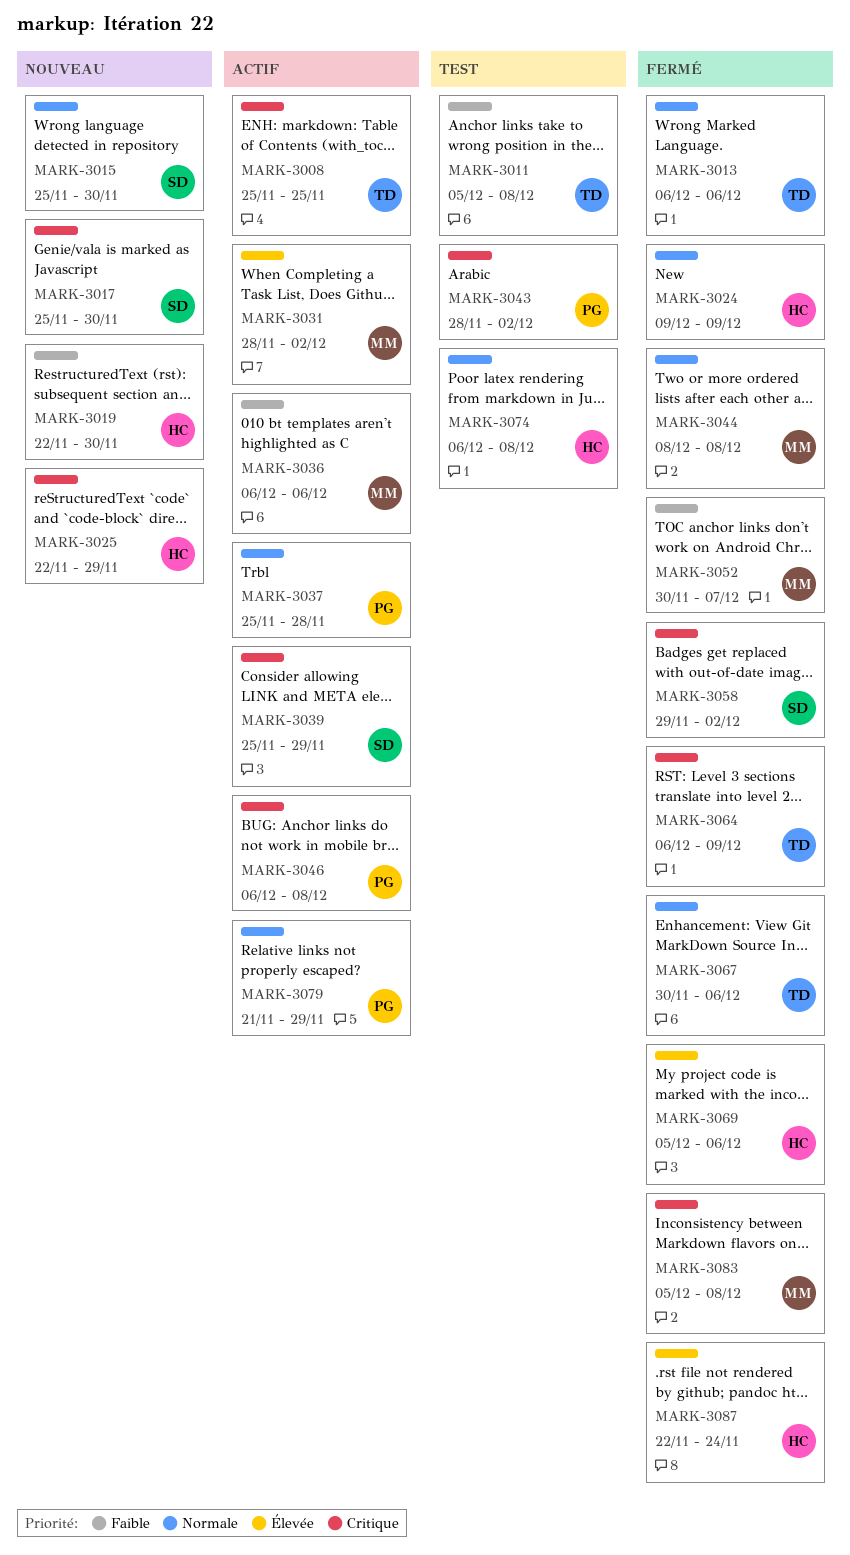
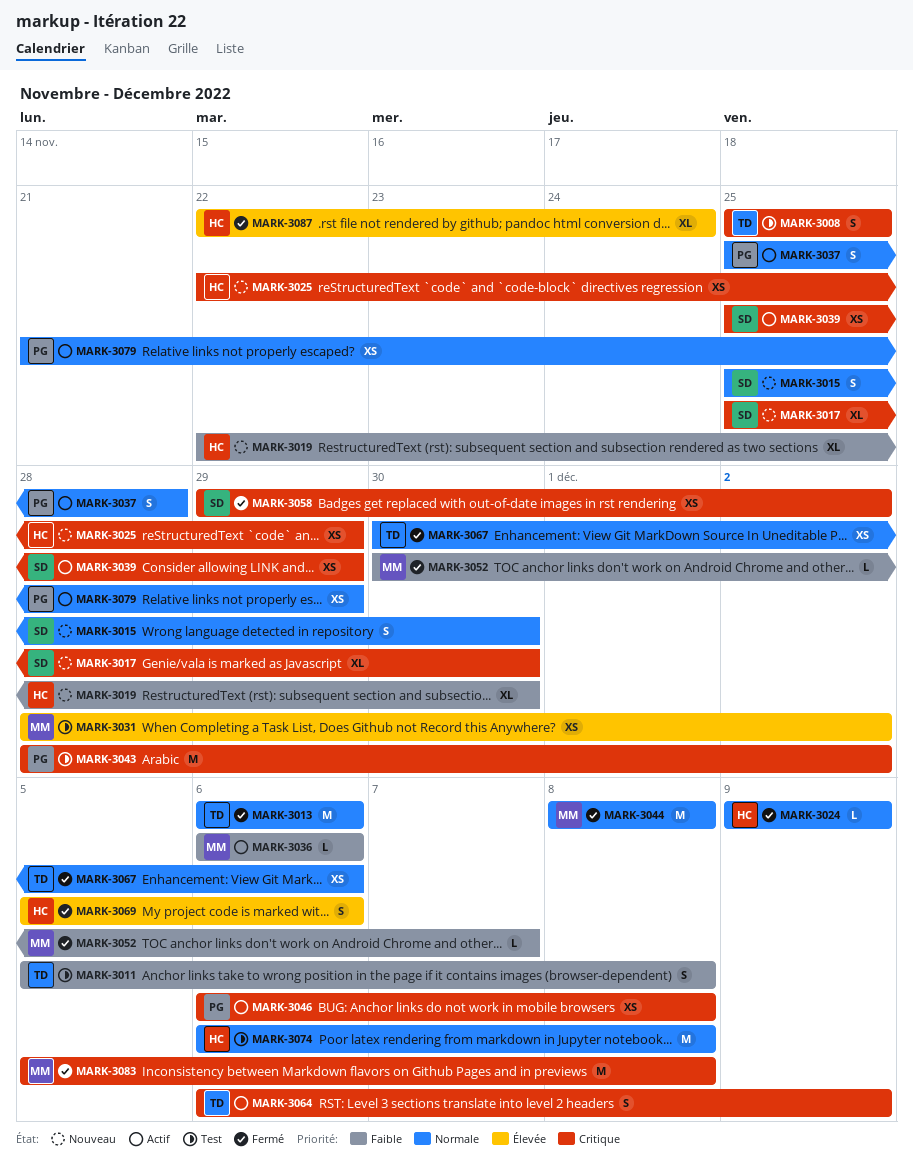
MARK-3008, status: Actif -> Test
MARK-3031, status: Actif -> Test
MARK-3064, status: Fermé -> Actif

